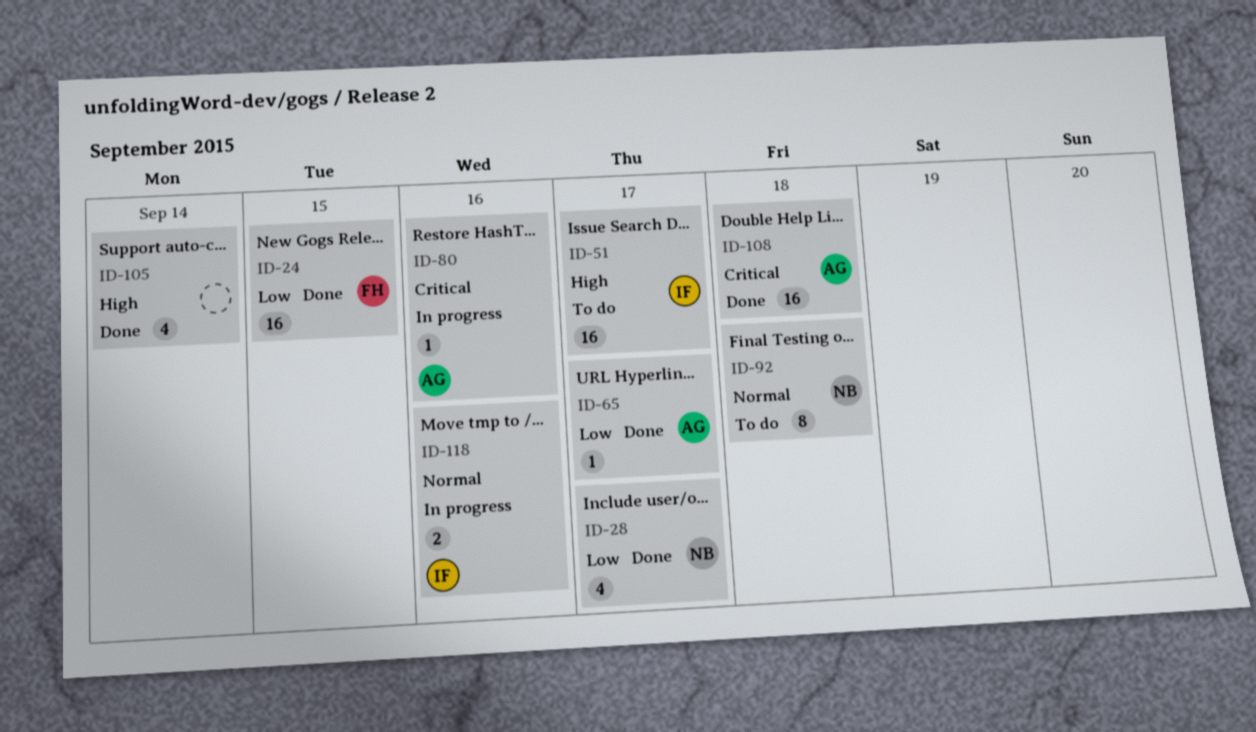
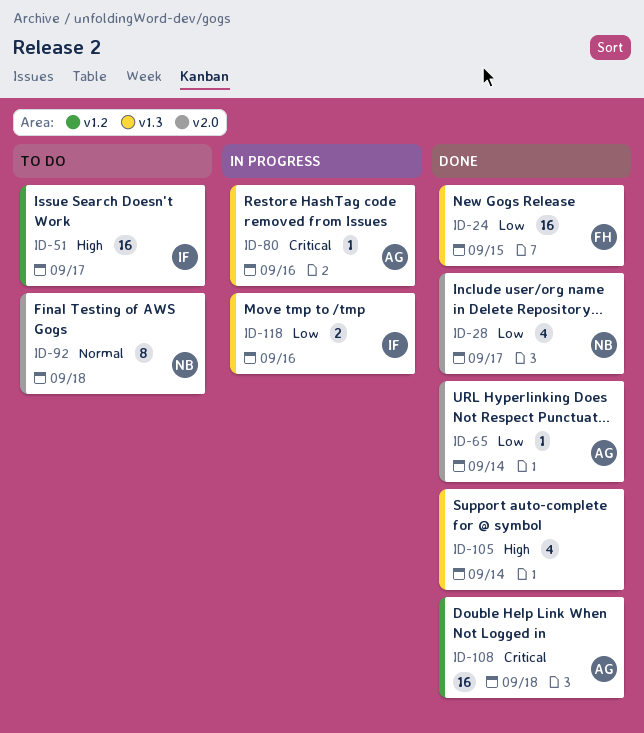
ID-65, due: Sep 17 -> Sep 14
ID-118, priority: Normal -> Low

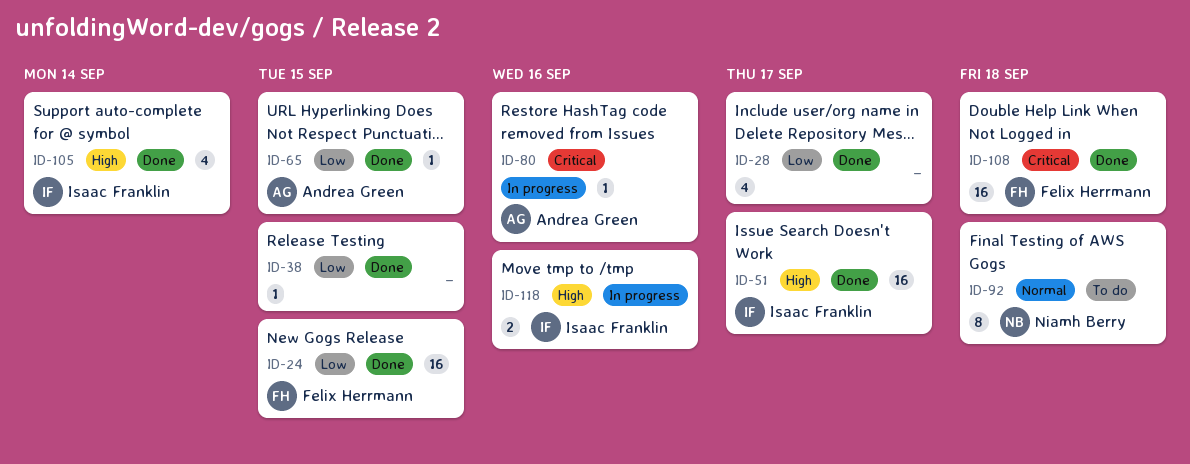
ID-28, owner: Niamh Berry -> none
ID-38: none -> present
ID-51, status: To do -> Done
ID-65, due: Sep 14 -> Sep 15
ID-105, owner: none -> Isaac Franklin
ID-108, owner: Andrea Green -> Felix Herrmann
ID-118, priority: Low -> High

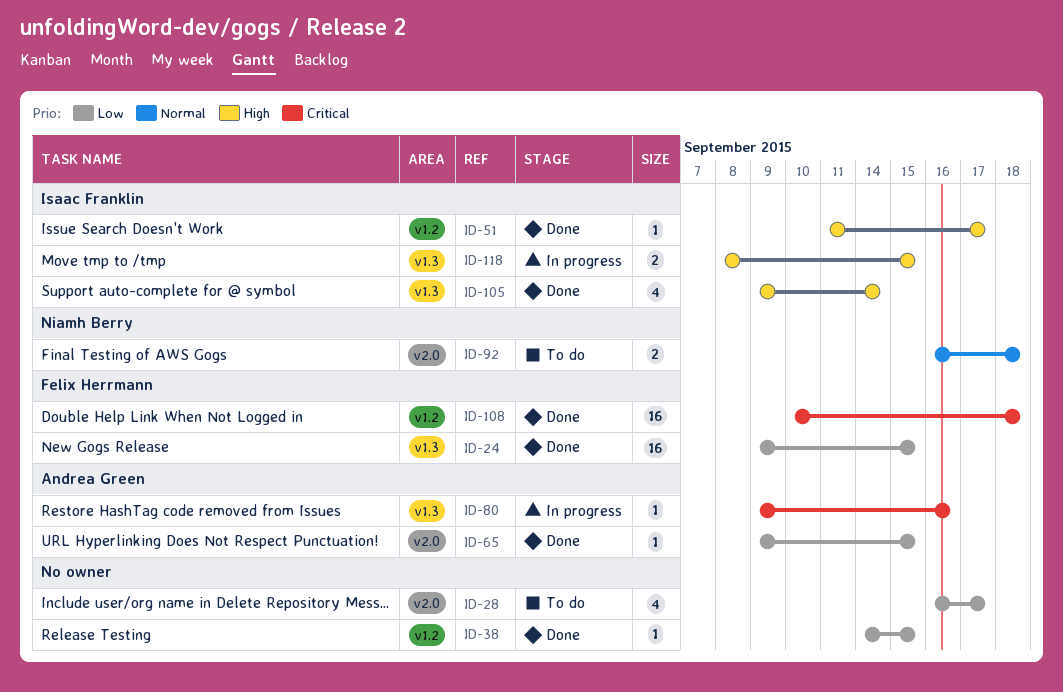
ID-28, status: Done -> To do
ID-51, estimate: 16 -> 1
ID-92, estimate: 8 -> 2
ID-118, due: Sep 16 -> Sep 15

